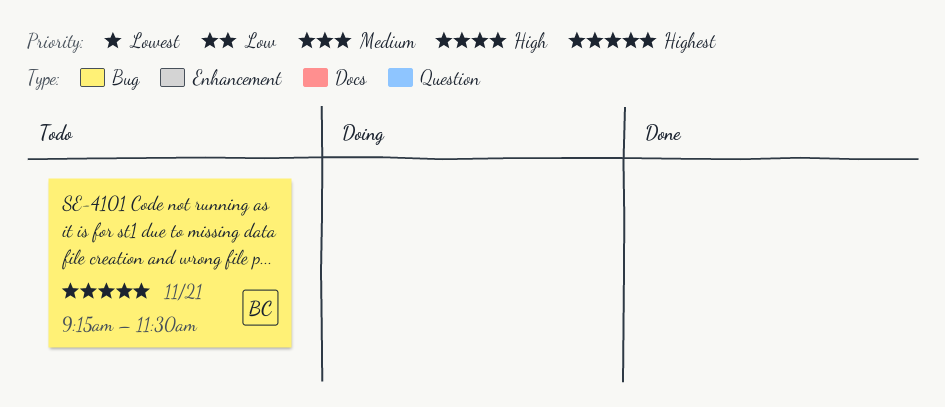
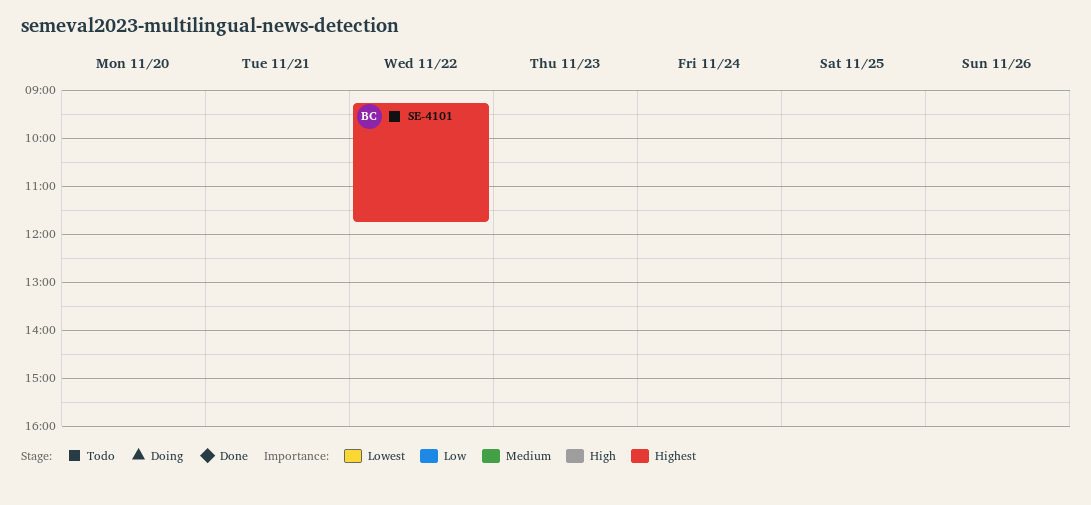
SE-4101, day: Nov 21 -> Nov 22
SE-4101, ends: 11:30 -> 11:45

